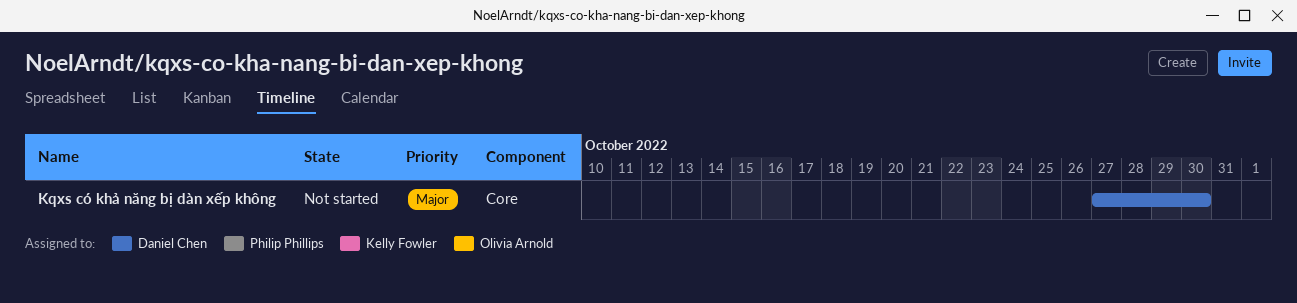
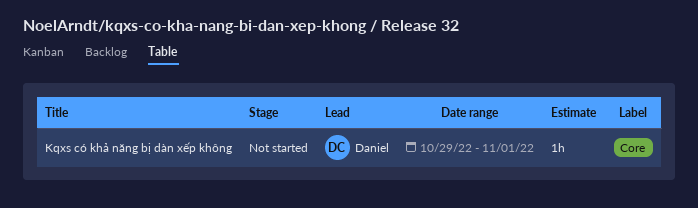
Kqxs có khả năng bị dàn xếp không, start: Oct 27 -> Oct 29
Kqxs có khả năng bị dàn xếp không, due: Oct 30 -> Nov 1

